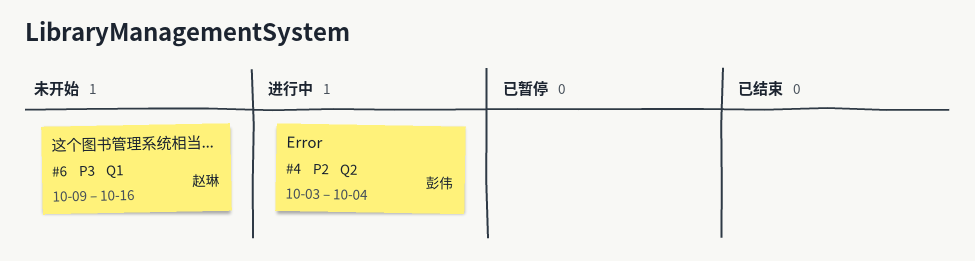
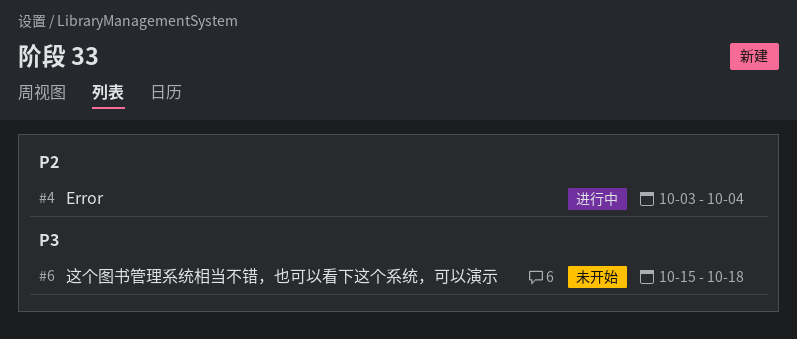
#6, start: Oct 9 -> Oct 15
#6, due: Oct 16 -> Oct 18

